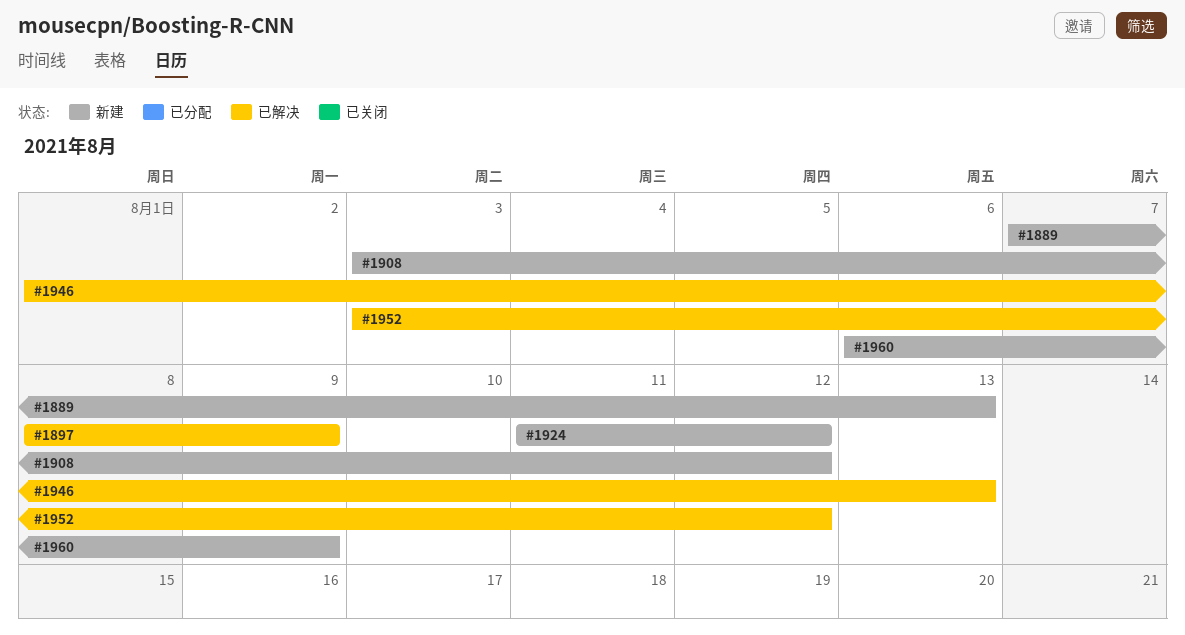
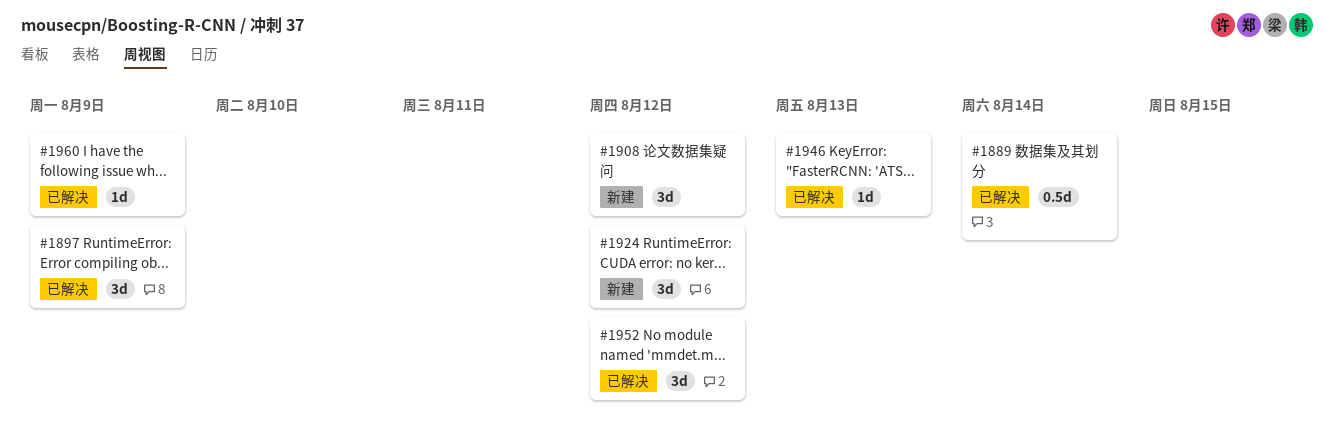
#1889, status: 新建 -> 已解决
#1889, due: Aug 13 -> Aug 14
#1960, status: 新建 -> 已解决

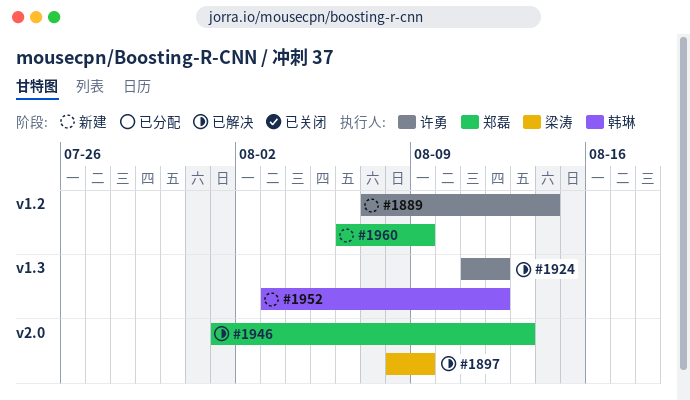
#1889, status: 已解决 -> 新建
#1908: present -> none
#1924, status: 新建 -> 已解决
#1952, status: 已解决 -> 新建
#1960, status: 已解决 -> 新建

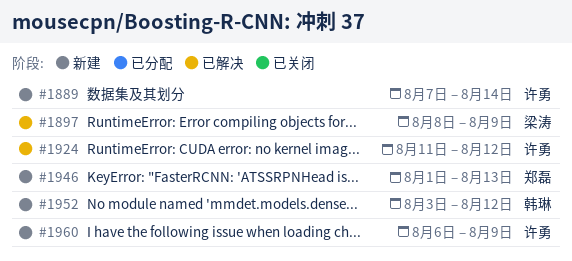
#1946, status: 已解决 -> 新建
#1960, owner: 郑磊 -> 许勇

